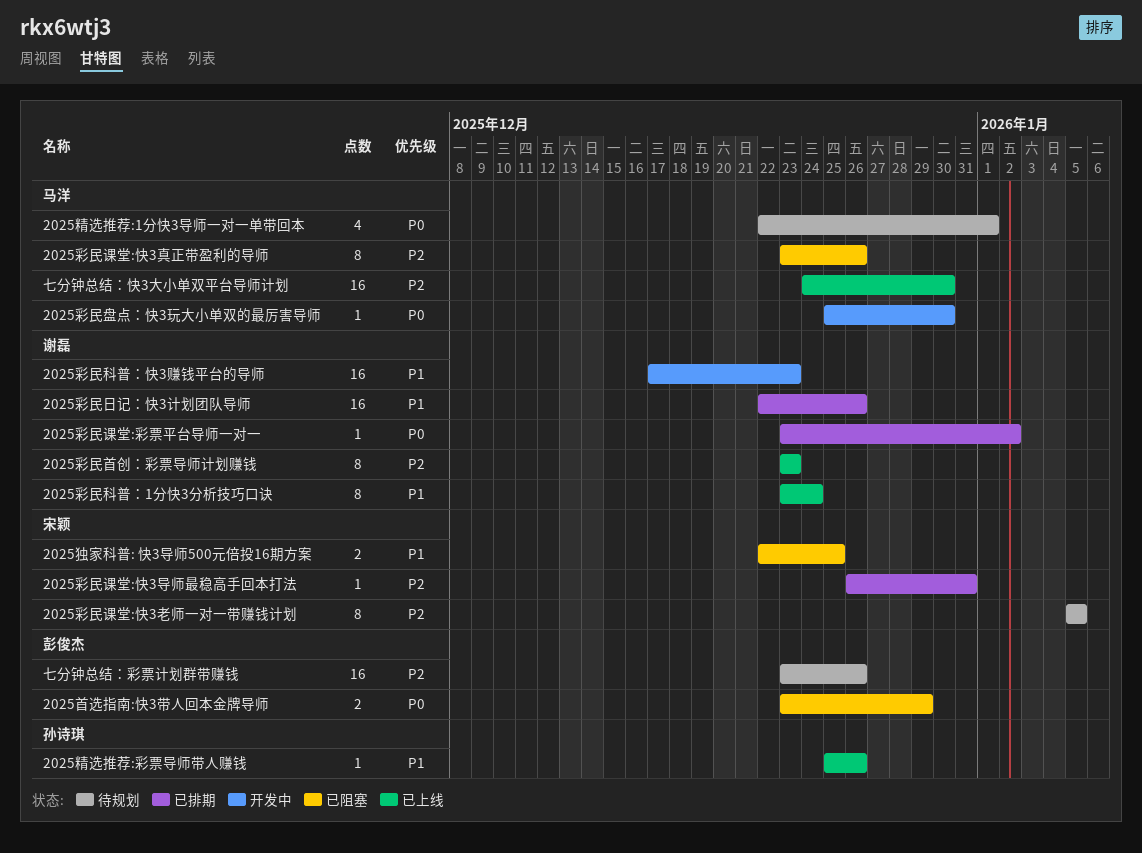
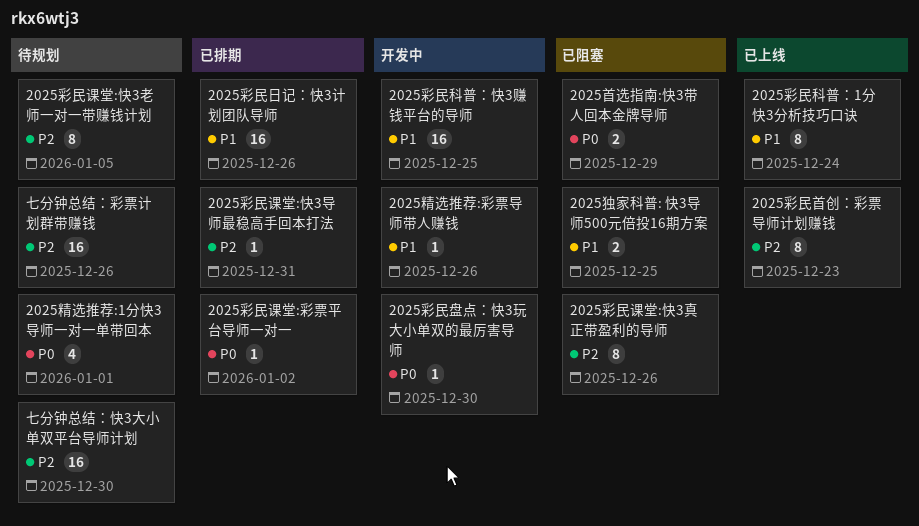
2025彩民科普：快3赚钱平台的导师, due: Dec 23 -> Dec 25
2025精选推荐:彩票导师带人赚钱, status: 已上线 -> 开发中
七分钟总结：快3大小单双平台导师计划, status: 已上线 -> 待规划

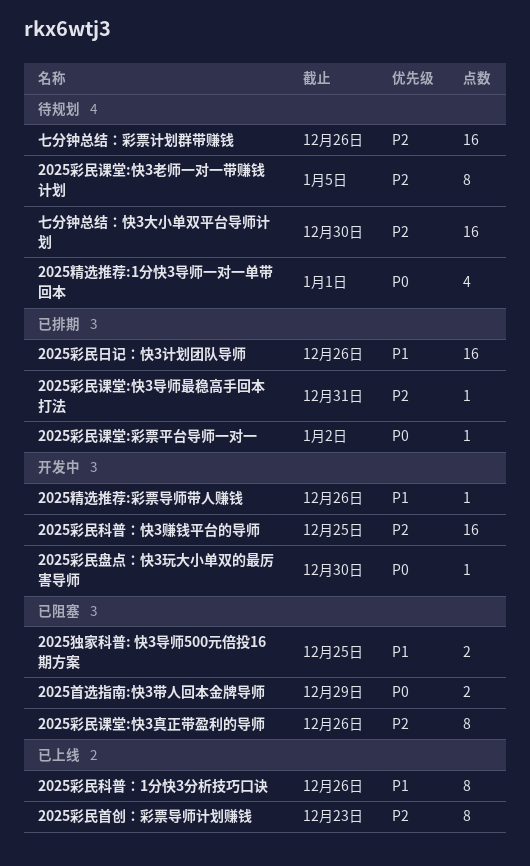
2025彩民科普：1分快3分析技巧口诀, due: Dec 24 -> Dec 26
2025彩民科普：快3赚钱平台的导师, priority: P1 -> P2

